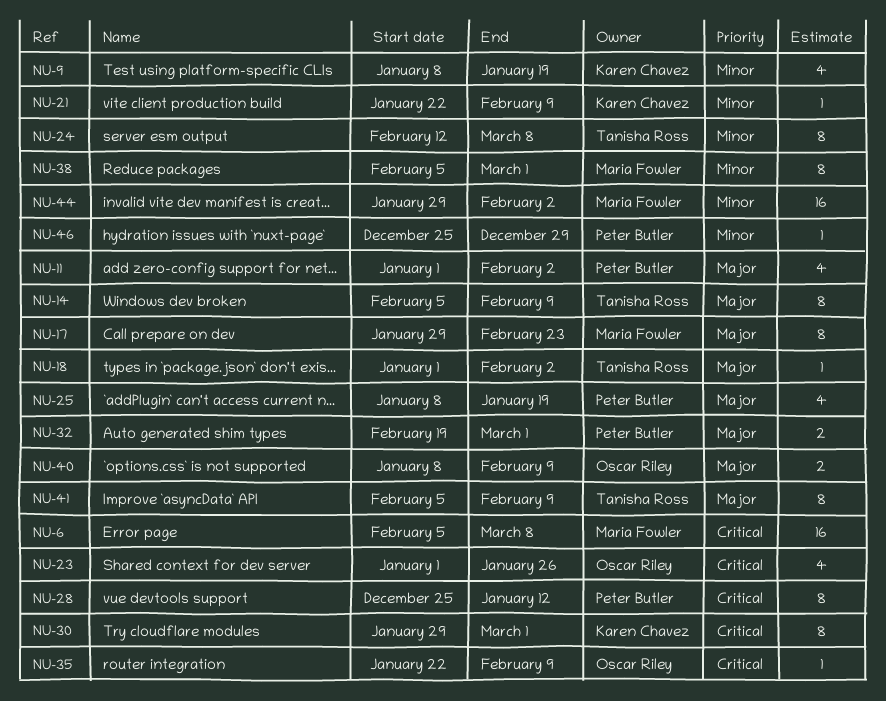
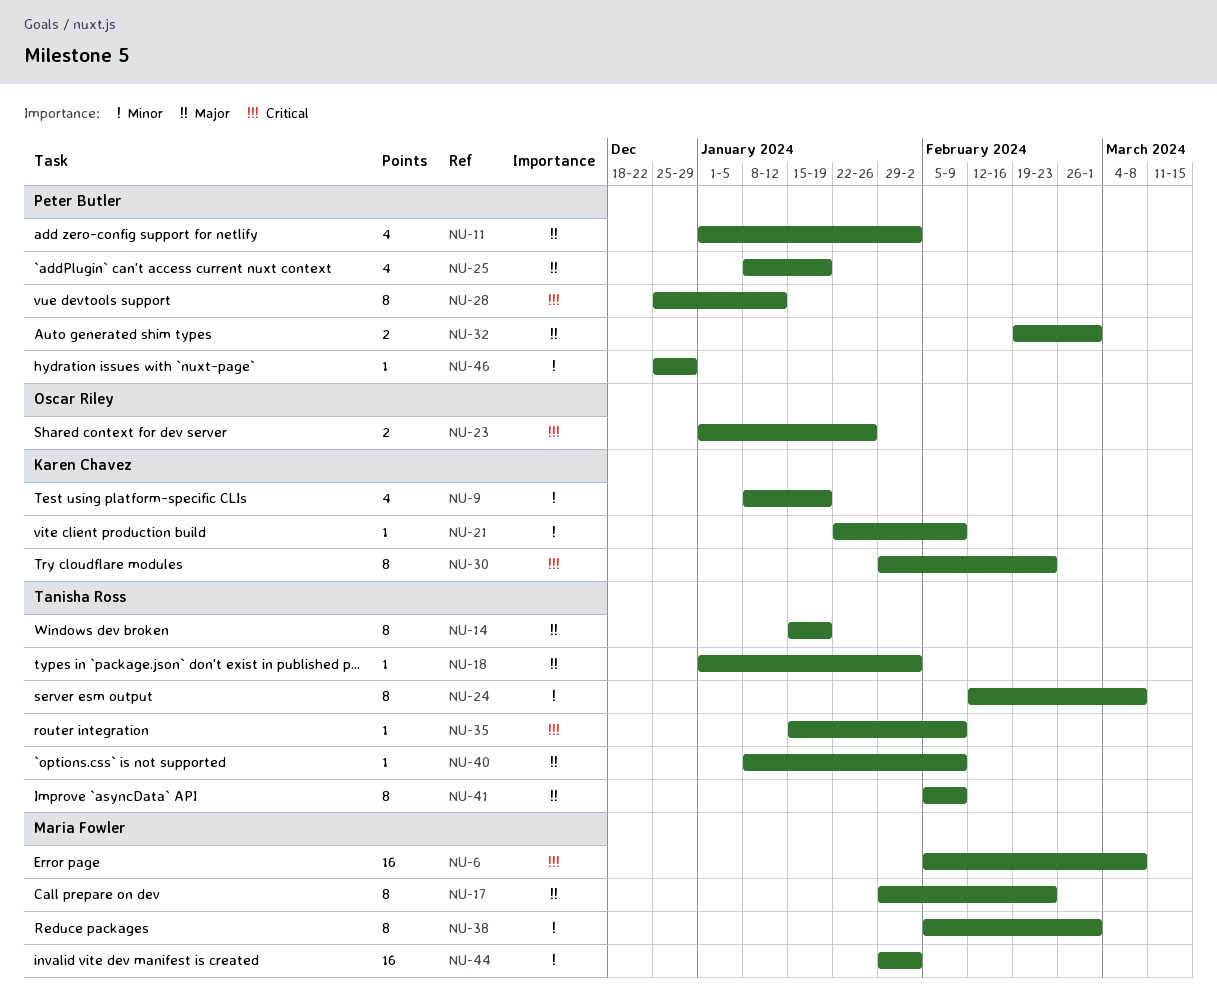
NU-14, start: Feb 5 -> Jan 15
NU-14, due: Feb 9 -> Jan 19
NU-23, estimate: 4 -> 2
NU-30, due: Mar 1 -> Feb 23
NU-35, owner: Oscar Riley -> Tanisha Ross
NU-35, start: Jan 22 -> Jan 15
NU-40, owner: Oscar Riley -> Tanisha Ross
NU-40, estimate: 2 -> 1

